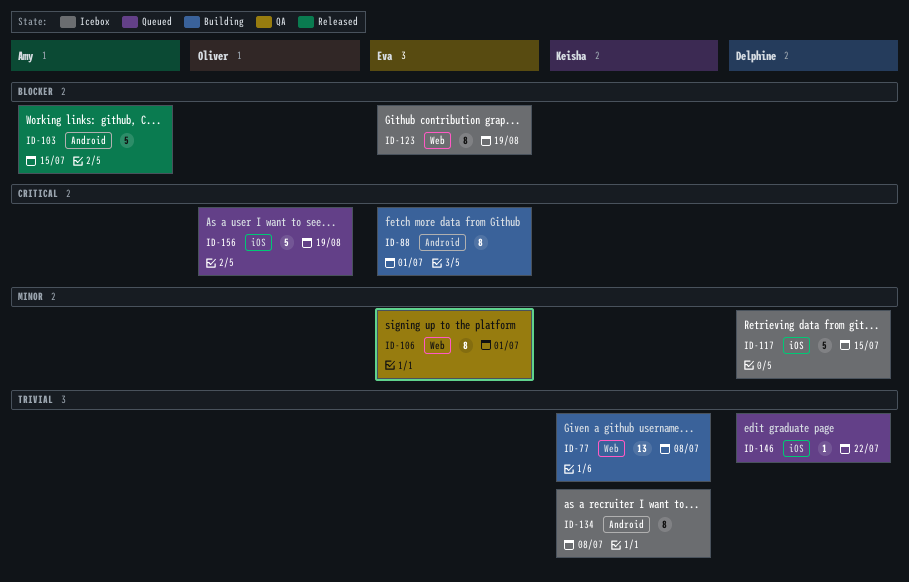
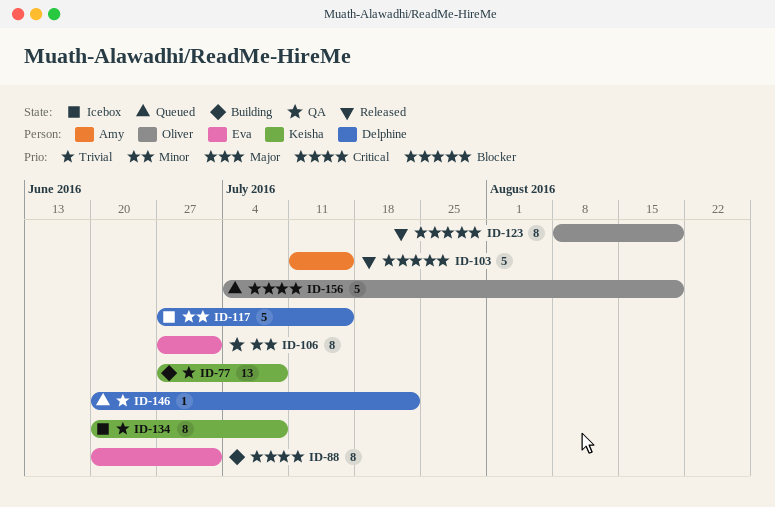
ID-123, status: Icebox -> Released
ID-123, owner: Eva -> Oliver

